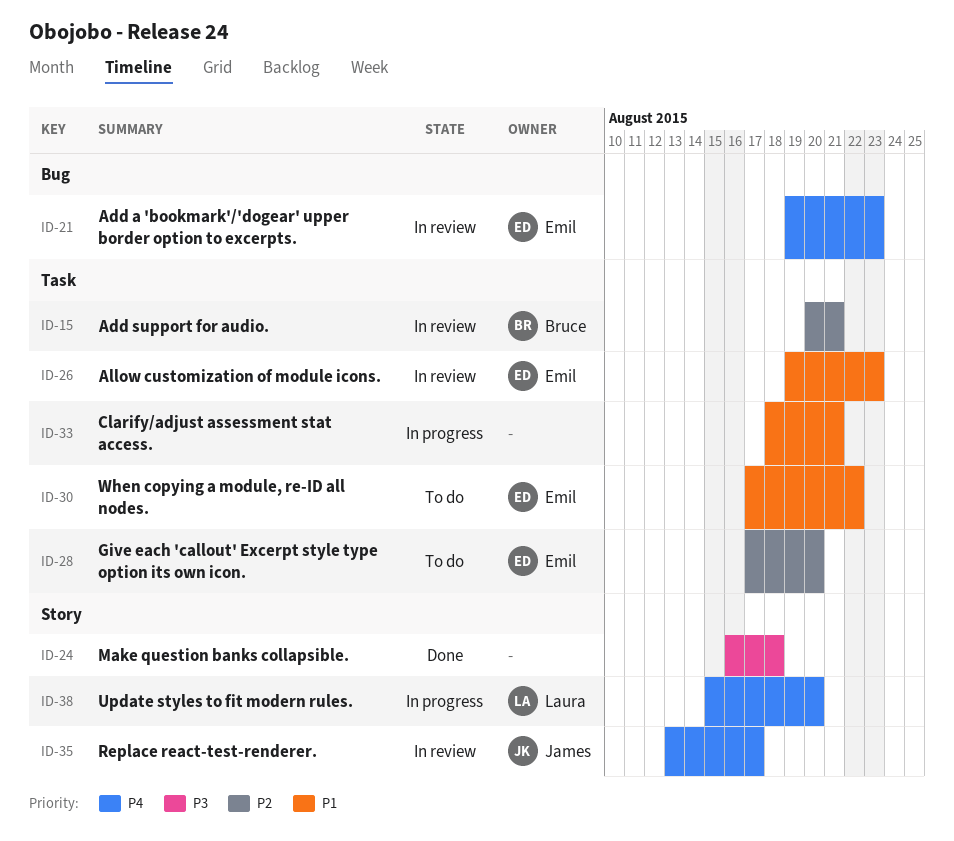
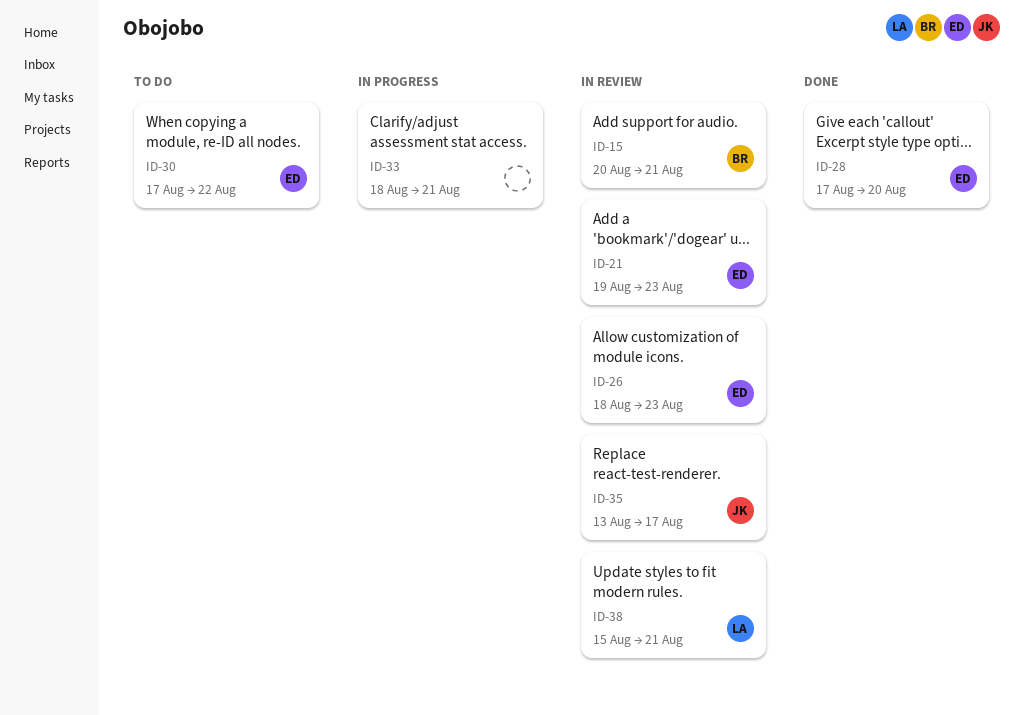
ID-24: present -> none
ID-26, start: Aug 19 -> Aug 18
ID-28, status: To do -> Done
ID-38, status: In progress -> In review
ID-38, due: Aug 20 -> Aug 21

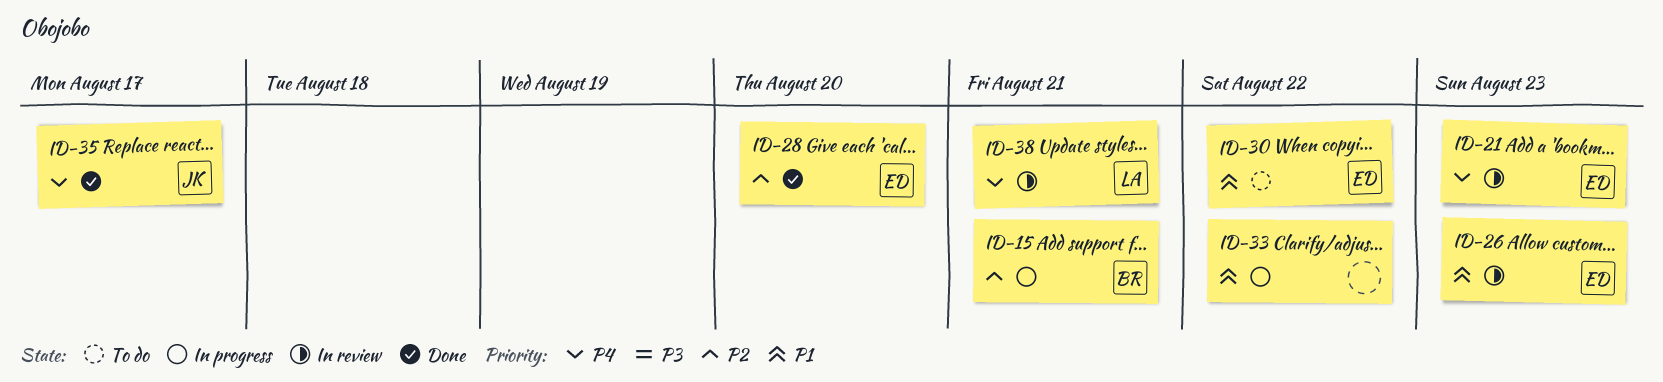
ID-15, status: In review -> In progress
ID-33, due: Aug 21 -> Aug 22
ID-35, status: In review -> Done

